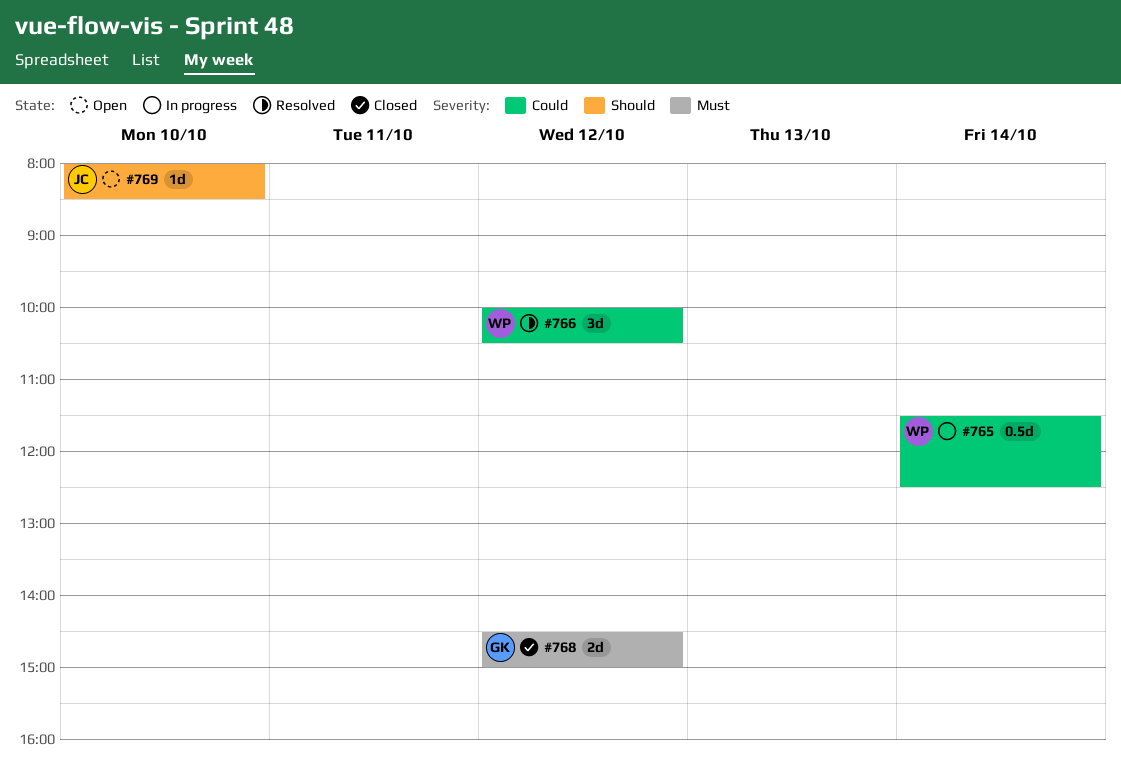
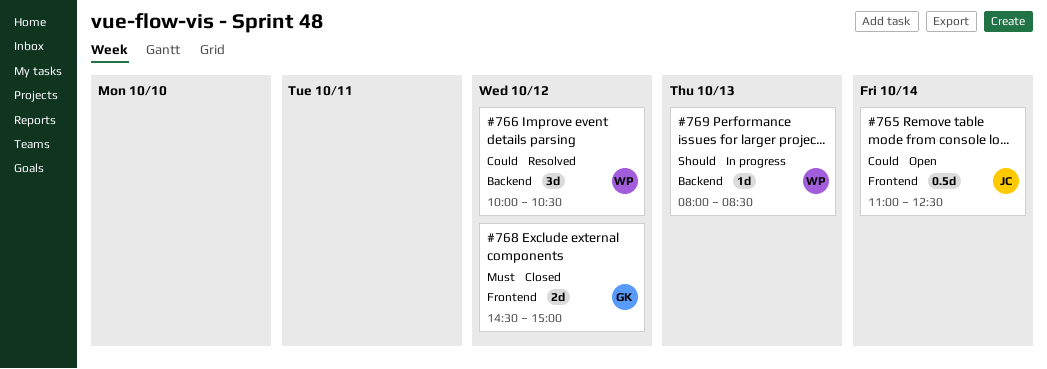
#765, status: In progress -> Open
#765, owner: WP -> JC
#765, begins: 11:30 -> 11:00
#769, status: Open -> In progress
#769, owner: JC -> WP
#769, day: Oct 10 -> Oct 13

